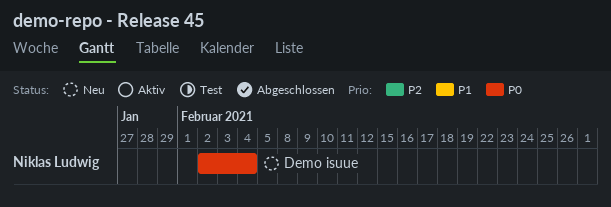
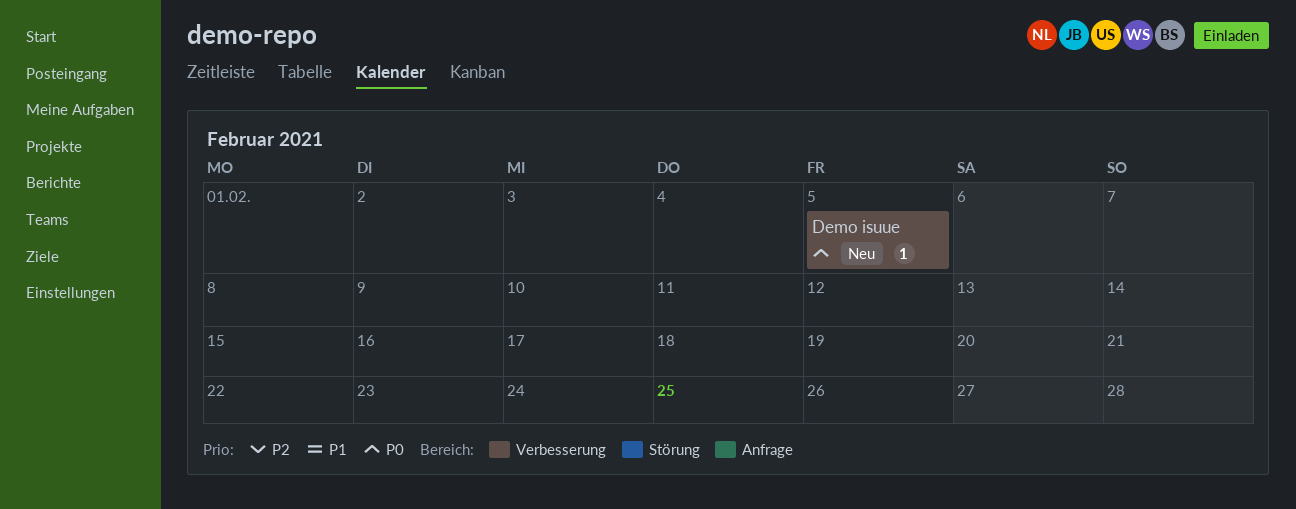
Demo isuue, due: Feb 4 -> Feb 5

